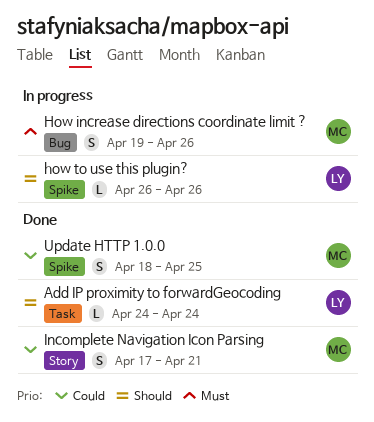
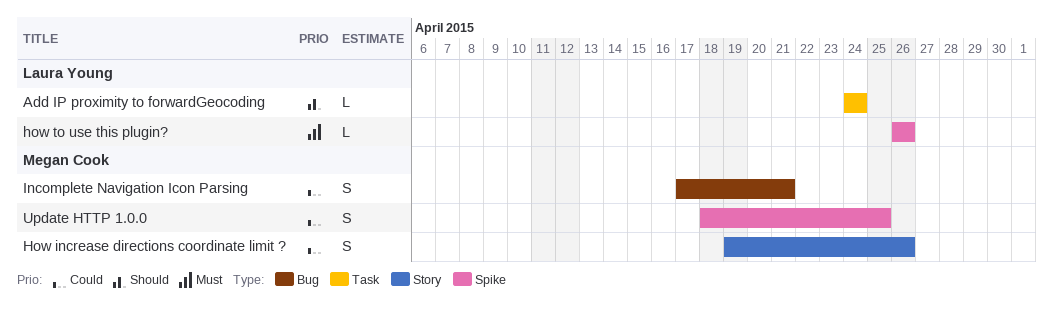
How increase directions coordinate limit ?, priority: Must -> Could
How increase directions coordinate limit ?, label: Bug -> Story
how to use this plugin?, priority: Should -> Must
Incomplete Navigation Icon Parsing, label: Story -> Bug

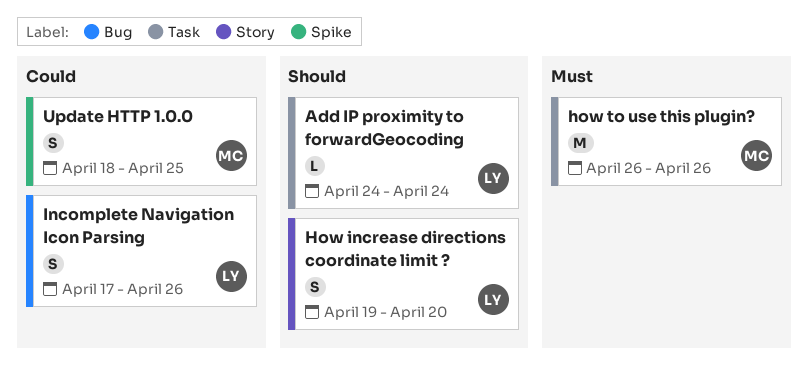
How increase directions coordinate limit ?, owner: Megan Cook -> Laura Young
How increase directions coordinate limit ?, priority: Could -> Should
How increase directions coordinate limit ?, due: Apr 26 -> Apr 20
how to use this plugin?, owner: Laura Young -> Megan Cook
how to use this plugin?, label: Spike -> Task
how to use this plugin?, estimate: L -> M
Incomplete Navigation Icon Parsing, owner: Megan Cook -> Laura Young
Incomplete Navigation Icon Parsing, due: Apr 21 -> Apr 26

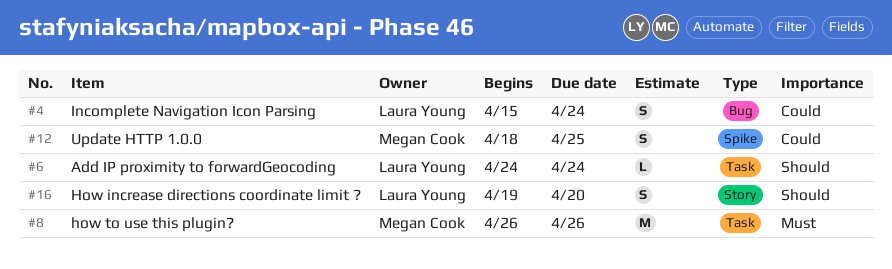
Incomplete Navigation Icon Parsing, start: Apr 17 -> Apr 15
Incomplete Navigation Icon Parsing, due: Apr 26 -> Apr 24

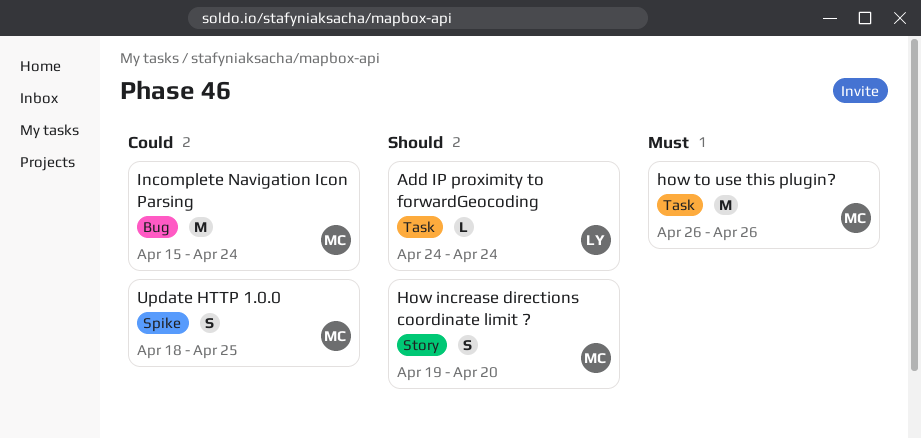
How increase directions coordinate limit ?, owner: Laura Young -> Megan Cook
Incomplete Navigation Icon Parsing, owner: Laura Young -> Megan Cook
Incomplete Navigation Icon Parsing, estimate: S -> M

